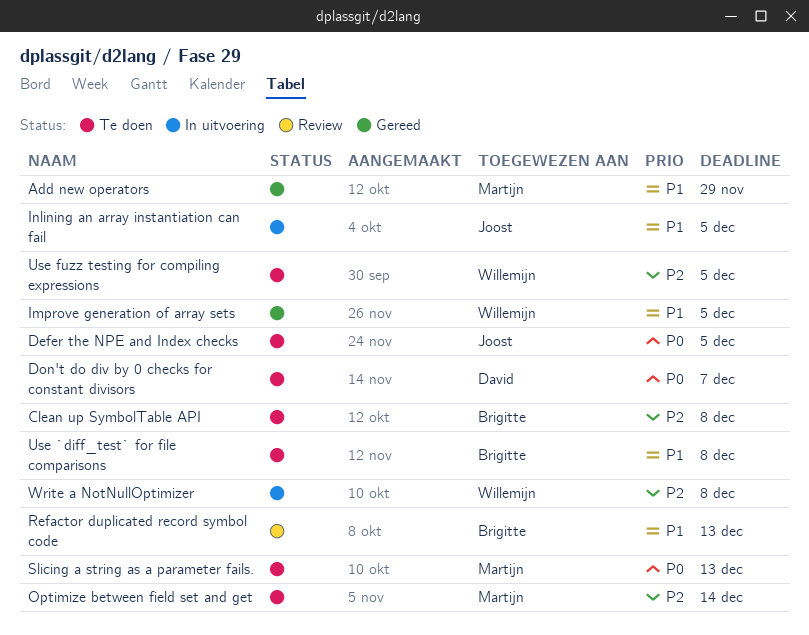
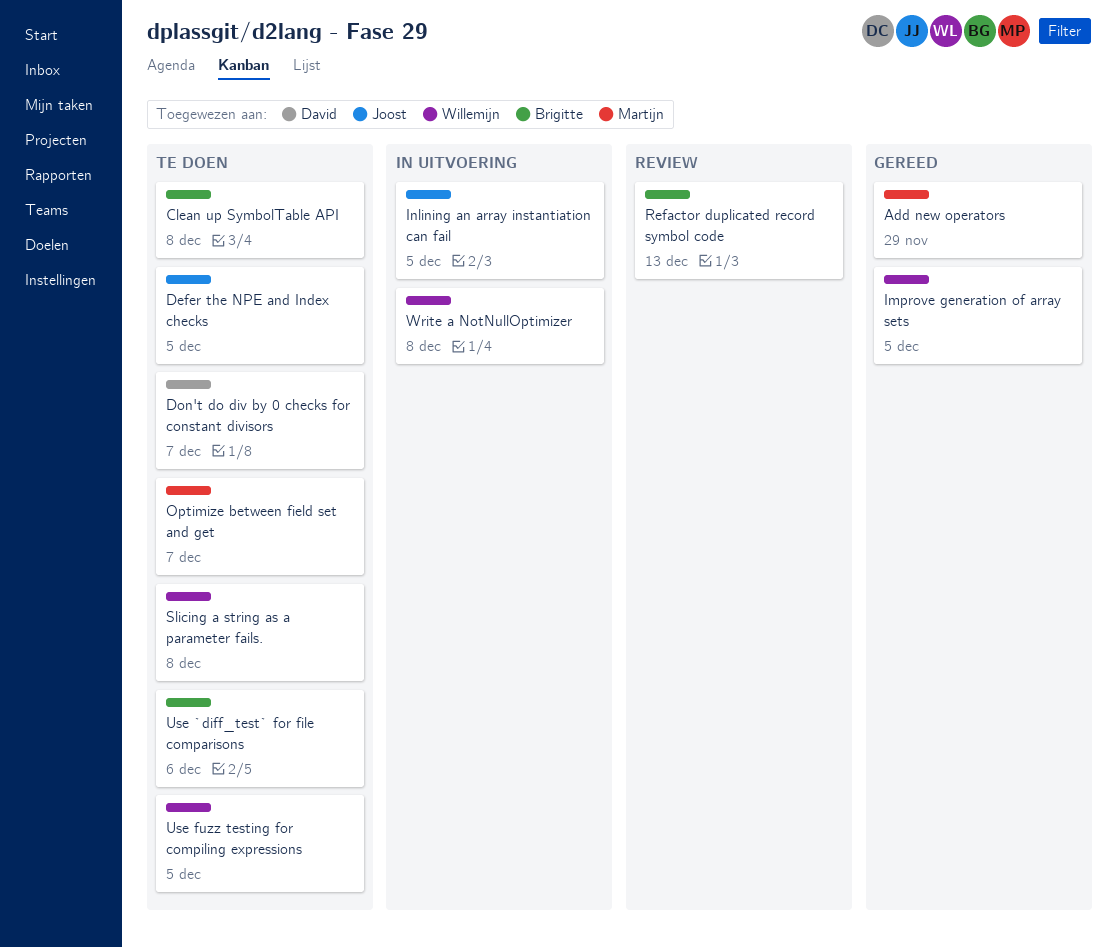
Optimize between field set and get, due: Dec 14 -> Dec 7
Slicing a string as a parameter fails., owner: Martijn -> Willemijn
Slicing a string as a parameter fails., due: Dec 13 -> Dec 8
Use `diff_test` for file comparisons, due: Dec 8 -> Dec 6

